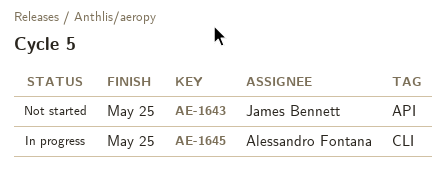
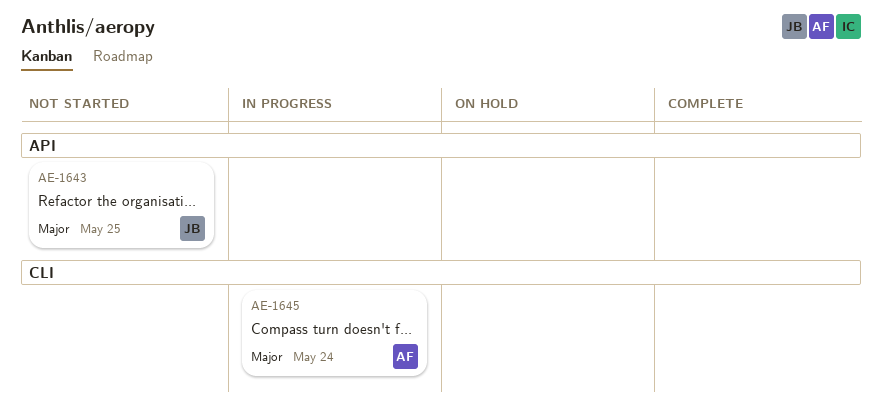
AE-1645, due: May 25 -> May 24

